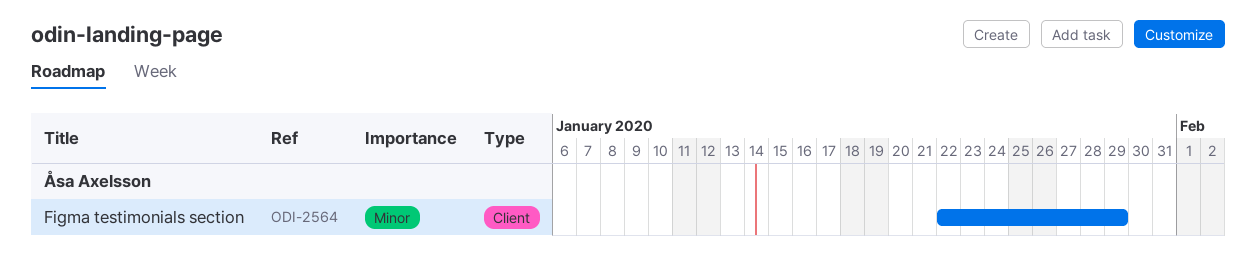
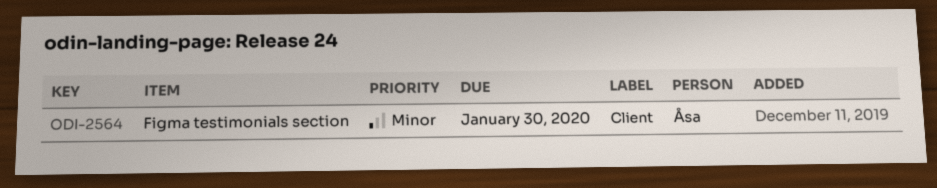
ODI-2564, due: Jan 29 -> Jan 30

